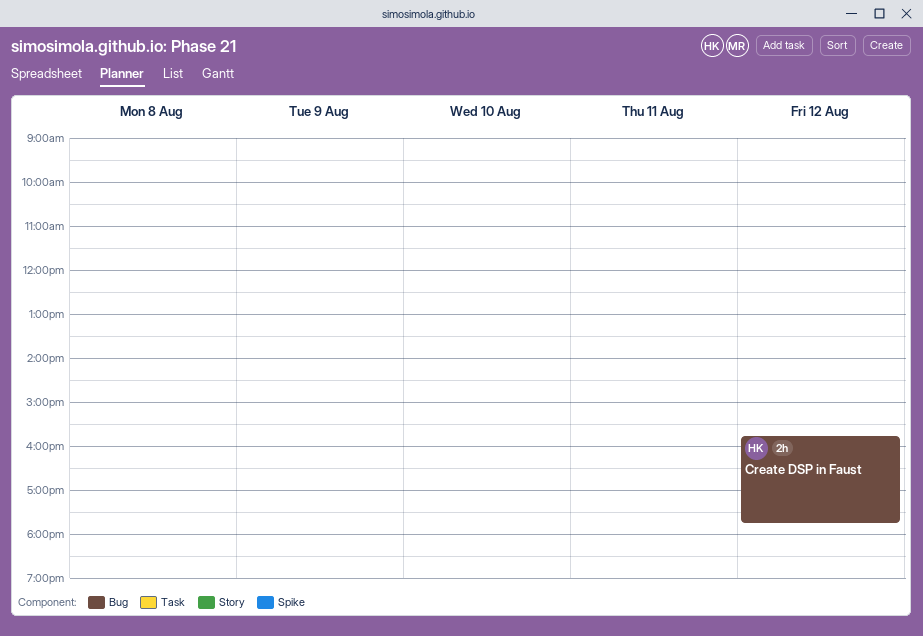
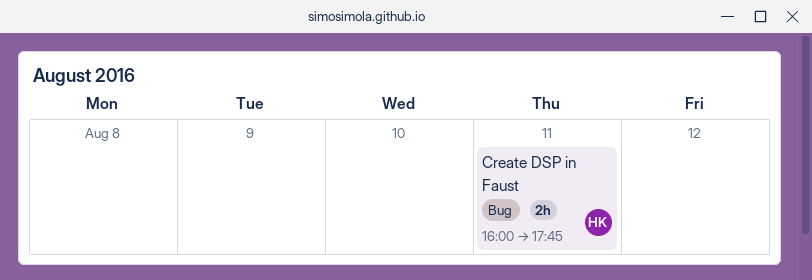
Create DSP in Faust, day: Aug 12 -> Aug 11
Create DSP in Faust, begins: 15:45 -> 16:00

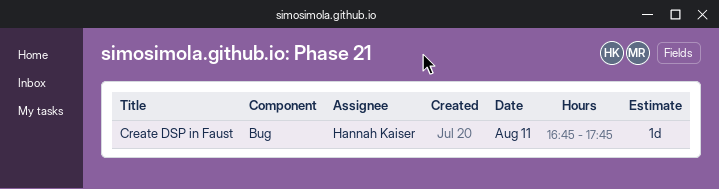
Create DSP in Faust, estimate: 2h -> 1d
Create DSP in Faust, begins: 16:00 -> 16:45

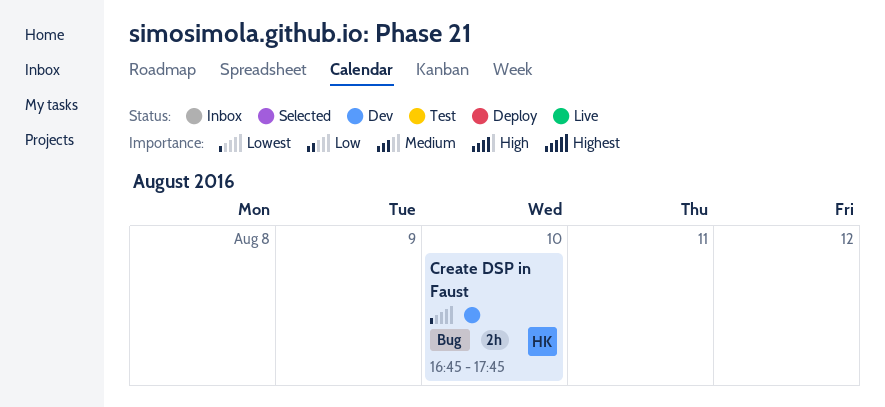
Create DSP in Faust, estimate: 1d -> 2h
Create DSP in Faust, day: Aug 11 -> Aug 10

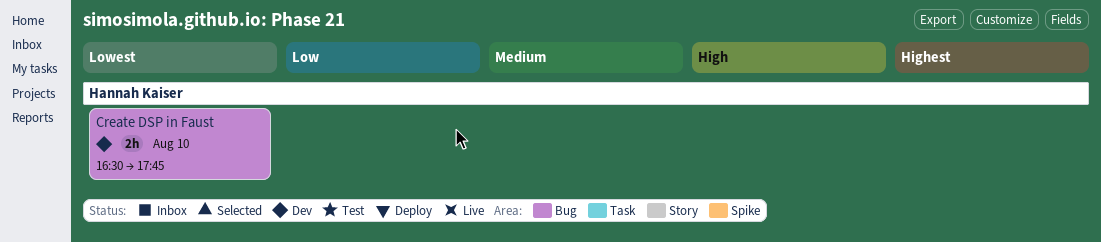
Create DSP in Faust, begins: 16:45 -> 16:30

